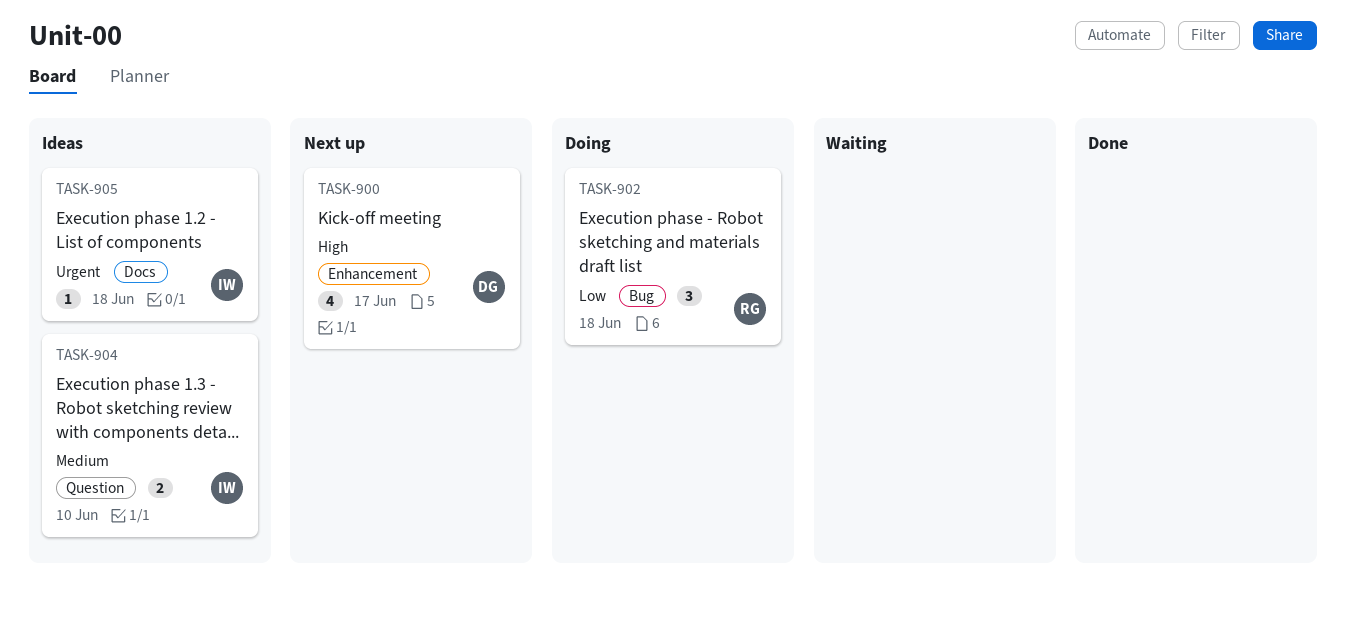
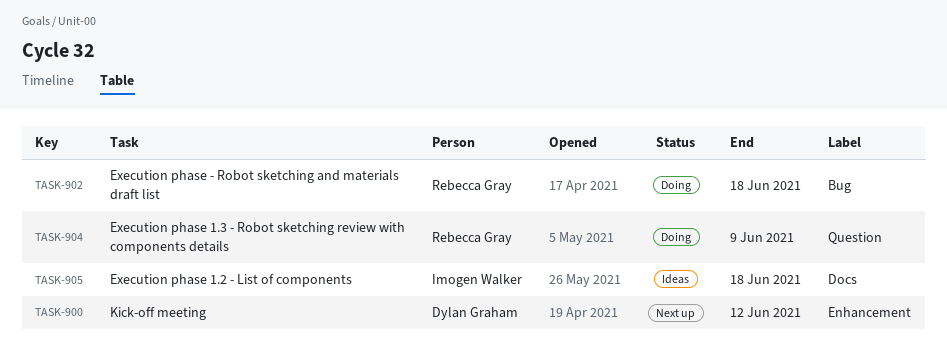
TASK-900, due: Jun 17 -> Jun 12
TASK-904, status: Ideas -> Doing
TASK-904, owner: Imogen Walker -> Rebecca Gray
TASK-904, due: Jun 10 -> Jun 9

